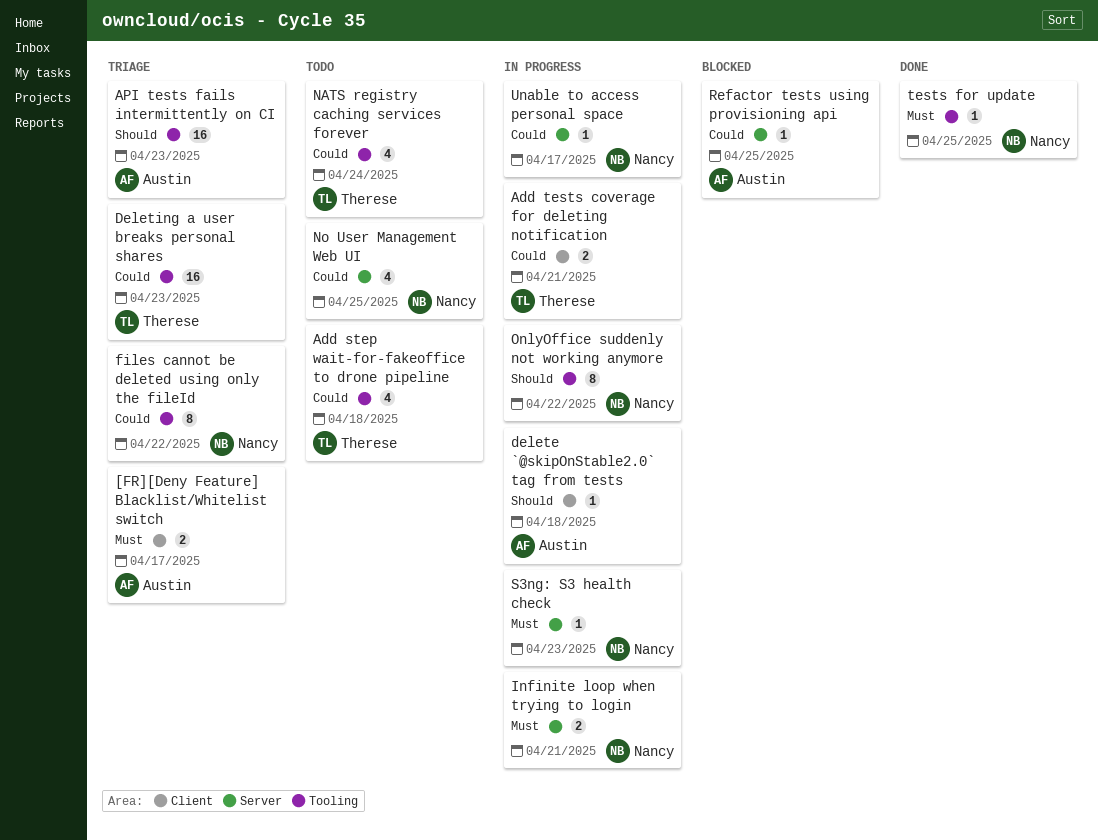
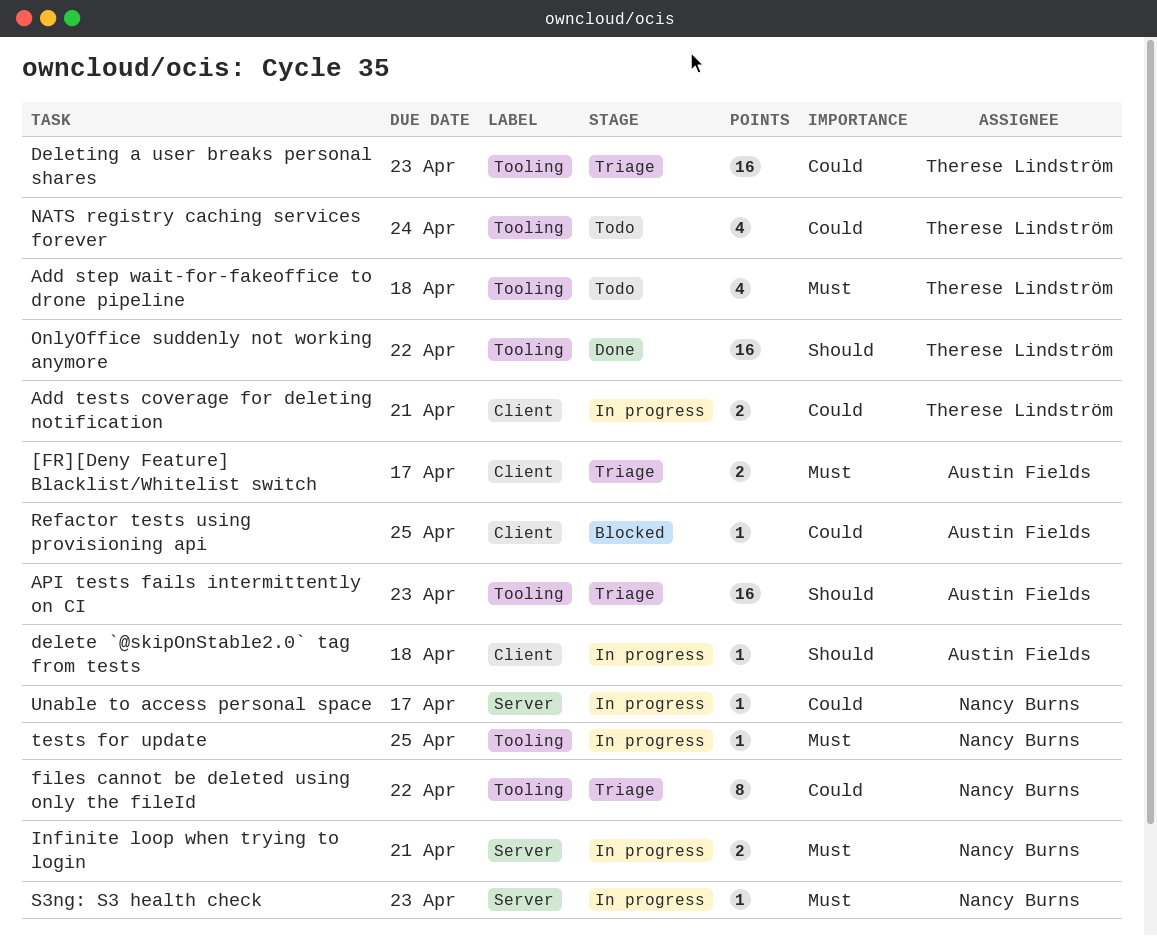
Add step wait-for-fakeoffice to drone pipeline, priority: Could -> Must
No User Management Web UI: present -> none
OnlyOffice suddenly not working anymore, status: In progress -> Done
OnlyOffice suddenly not working anymore, owner: Nancy Burns -> Therese Lindström
OnlyOffice suddenly not working anymore, estimate: 8 -> 16
Refactor tests using provisioning api, label: Server -> Client
tests for update, status: Done -> In progress

